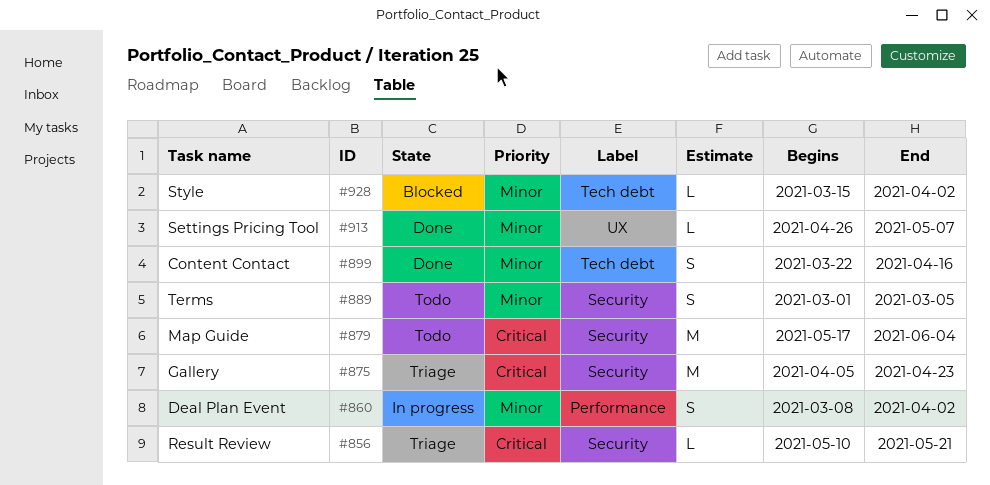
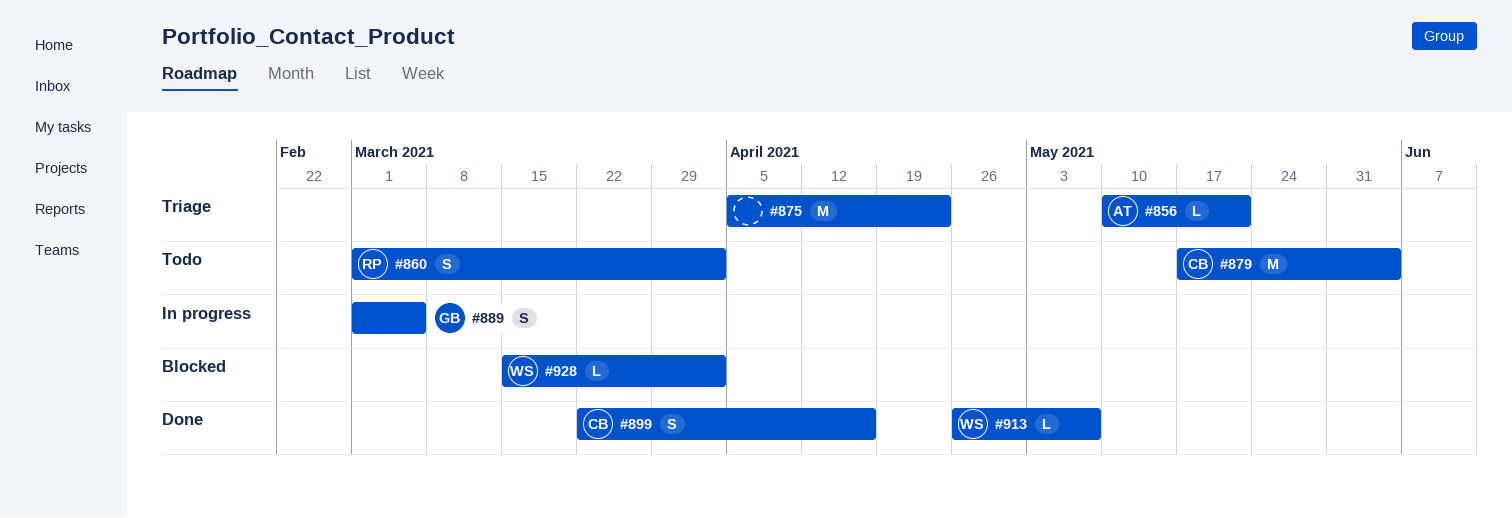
#860, status: In progress -> Todo
#860, start: Mar 8 -> Mar 1
#889, status: Todo -> In progress

